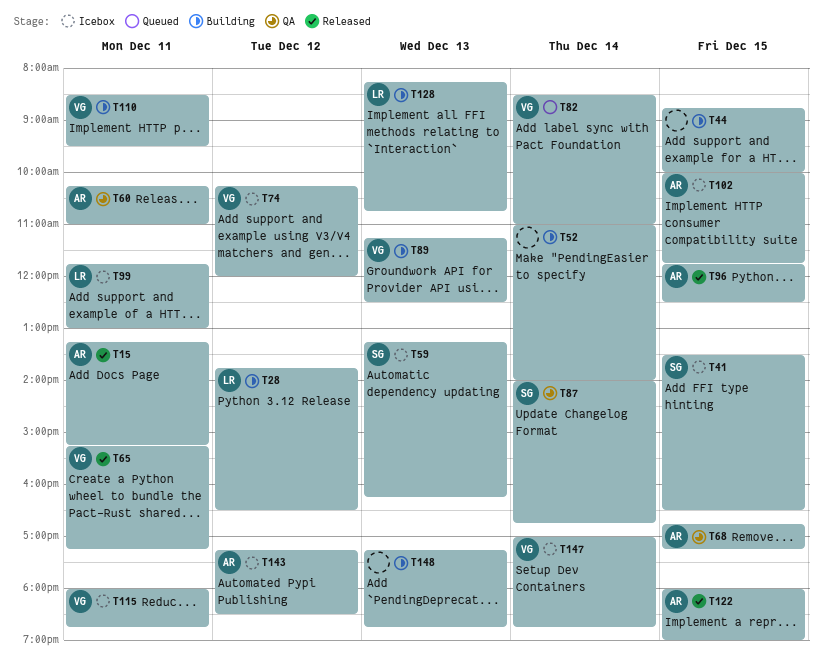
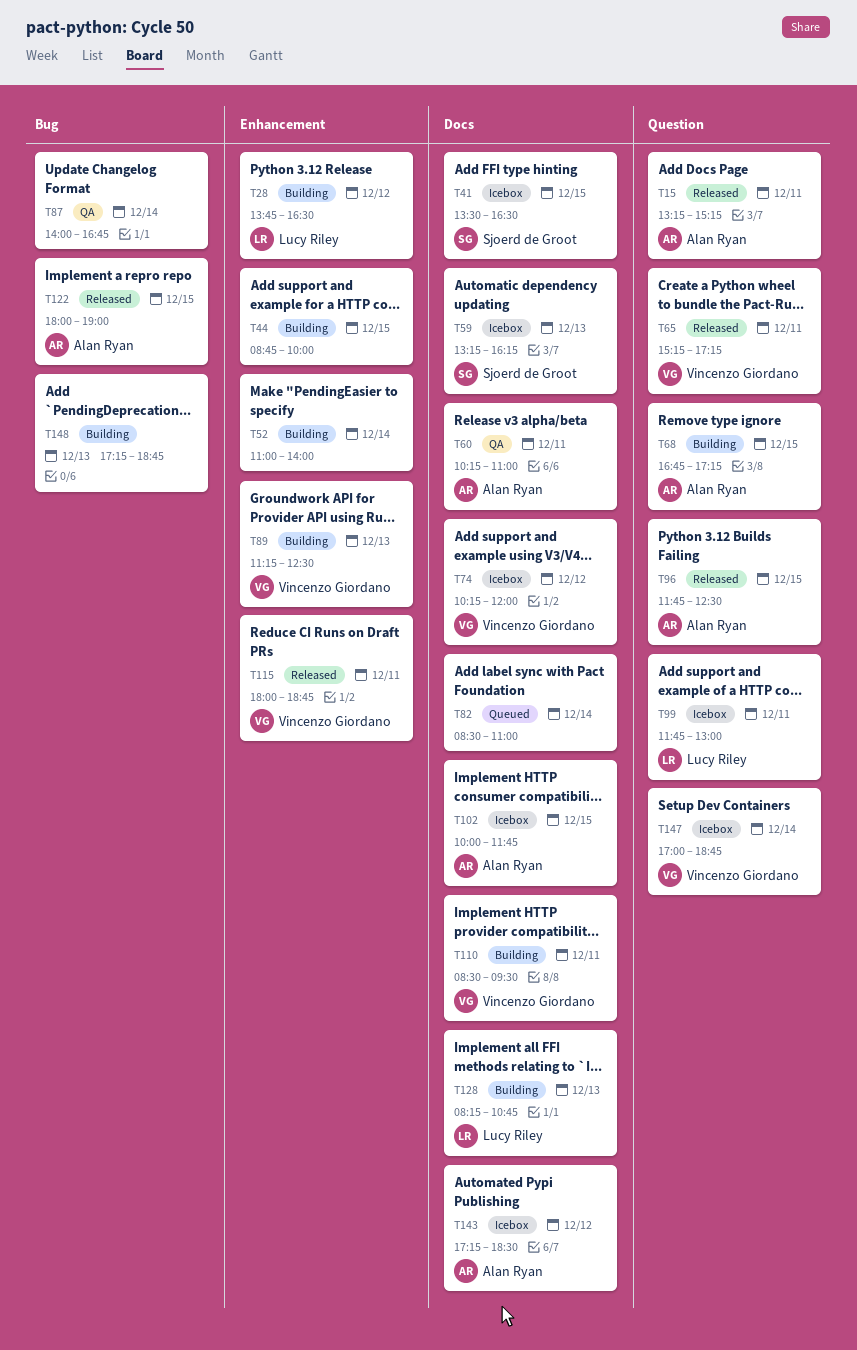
T68, status: QA -> Building
T82, owner: Vincenzo Giordano -> none
T87, owner: Sjoerd de Groot -> none
T115, status: Icebox -> Released

